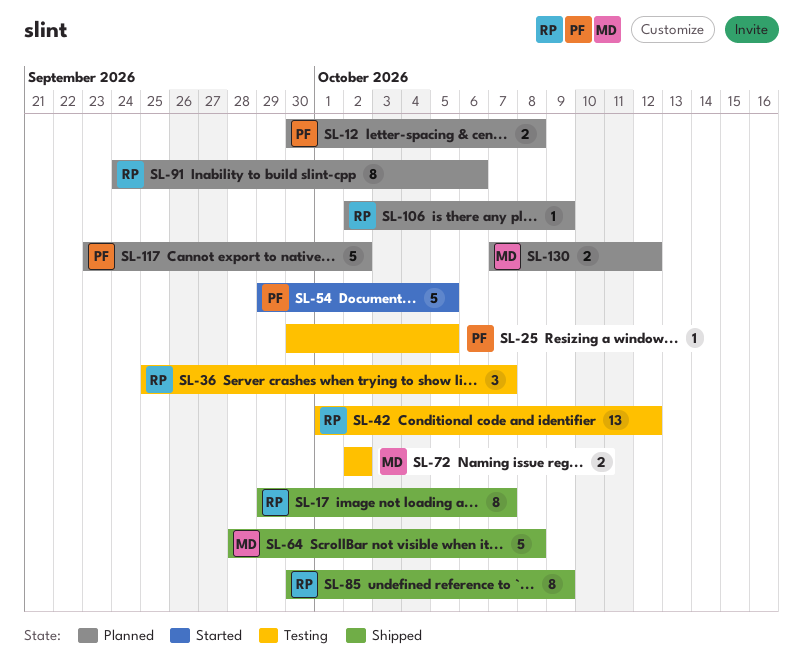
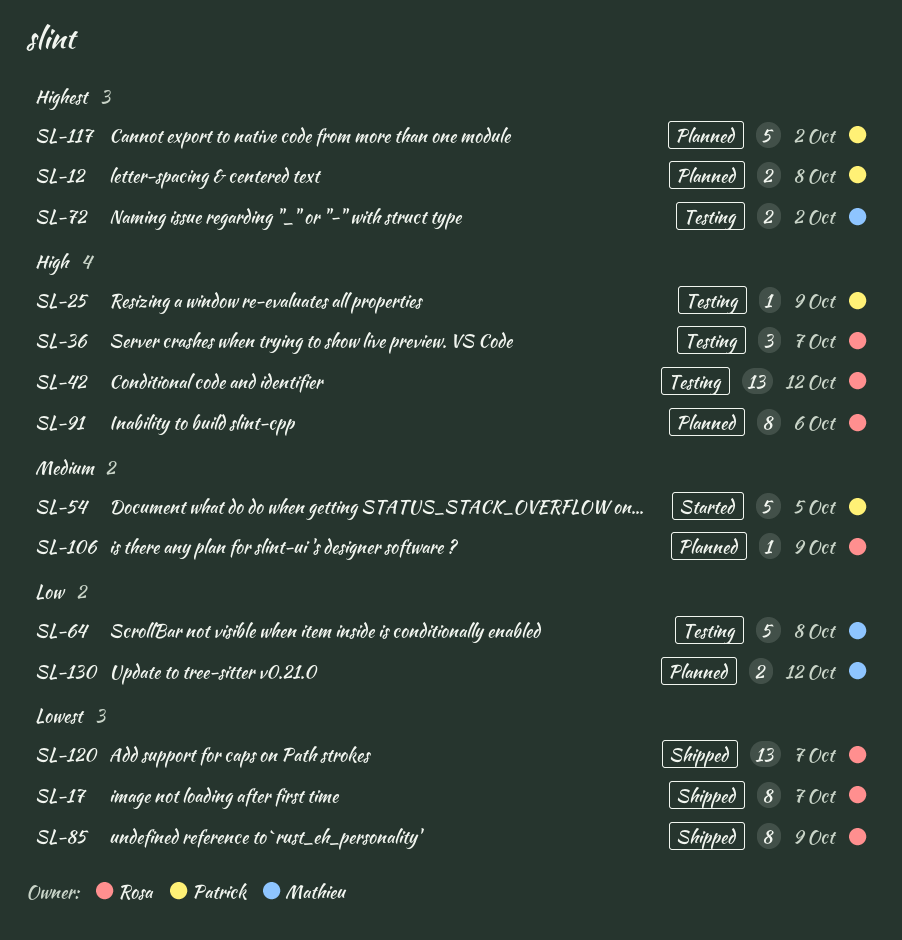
SL-25, due: Oct 5 -> Oct 9
SL-64, status: Shipped -> Testing
SL-120: none -> present

